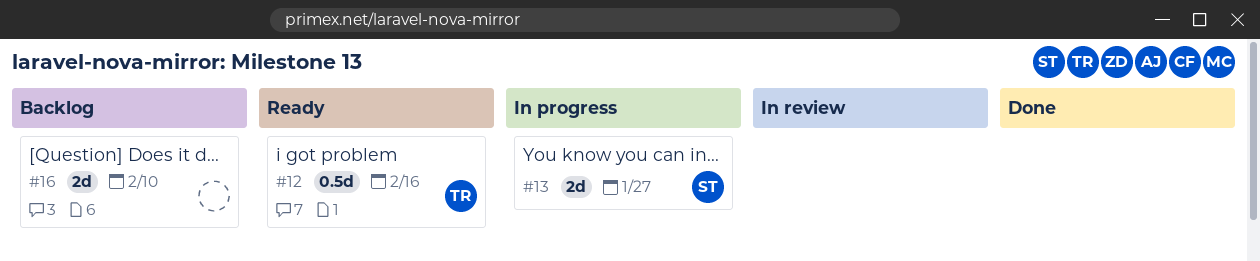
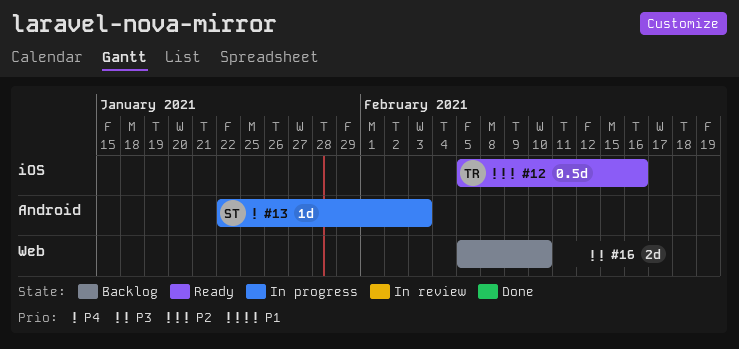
#13, estimate: 2d -> 1d
#13, due: Jan 27 -> Feb 3

